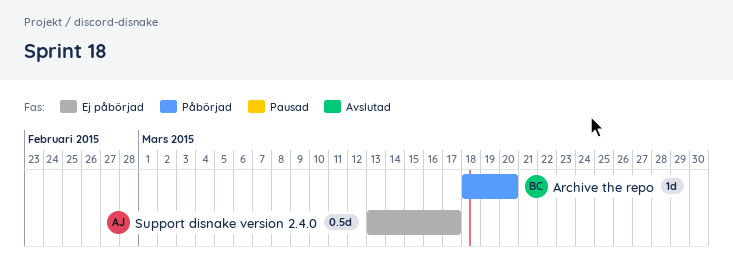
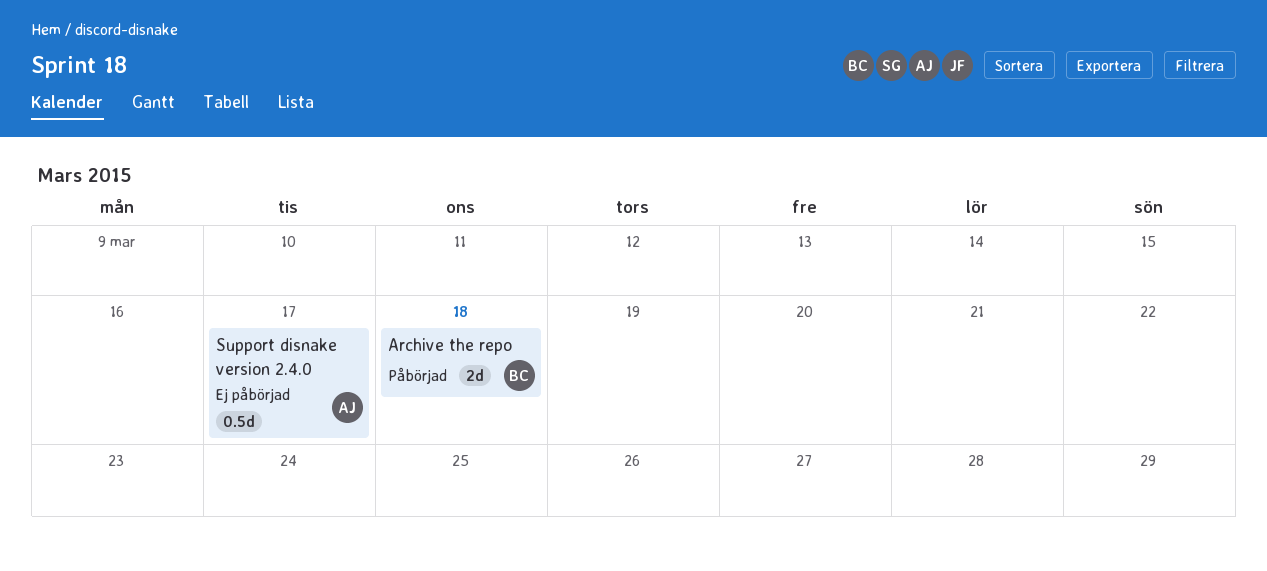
Archive the repo, estimate: 1d -> 2d
Archive the repo, due: Mar 20 -> Mar 18

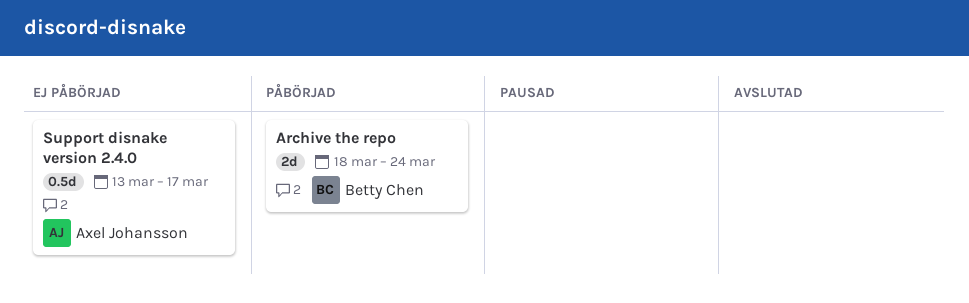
Archive the repo, due: Mar 18 -> Mar 24

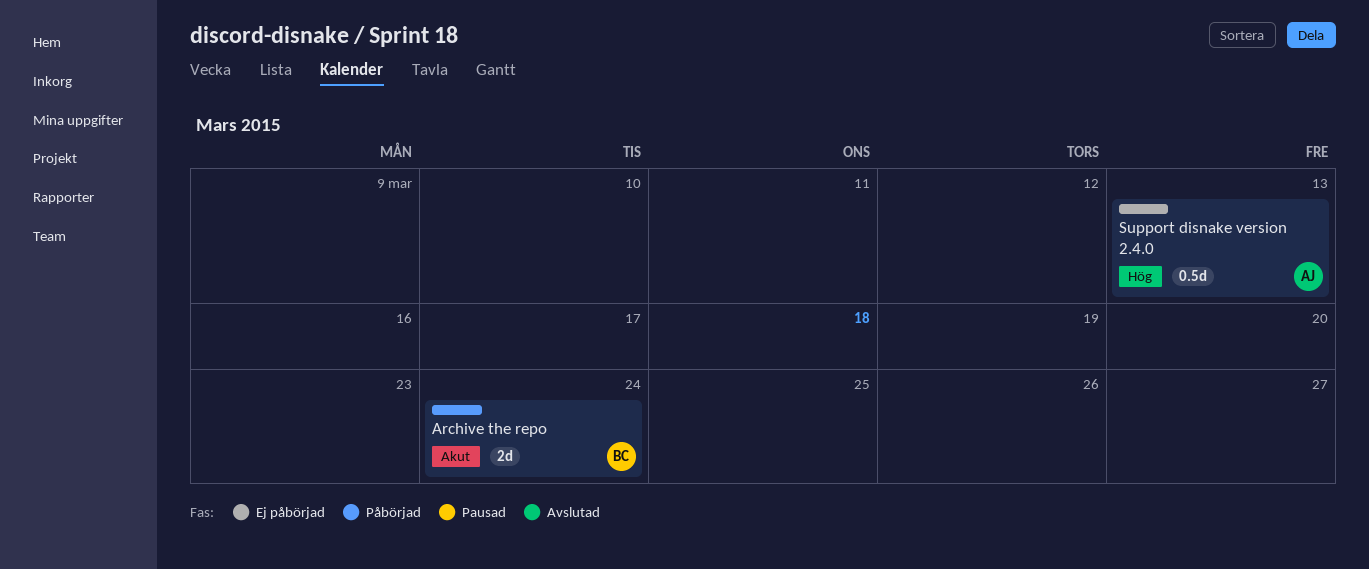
Support disnake version 2.4.0, due: Mar 17 -> Mar 13

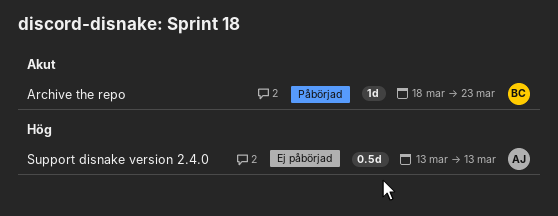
Archive the repo, estimate: 2d -> 1d
Archive the repo, due: Mar 24 -> Mar 23

